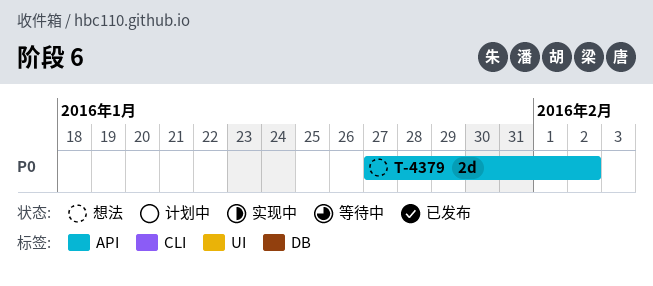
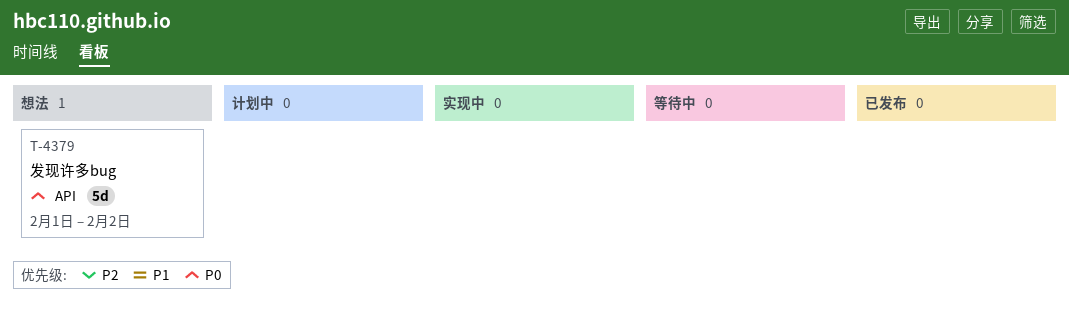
T-4379, estimate: 2d -> 5d
T-4379, start: Jan 27 -> Feb 1

